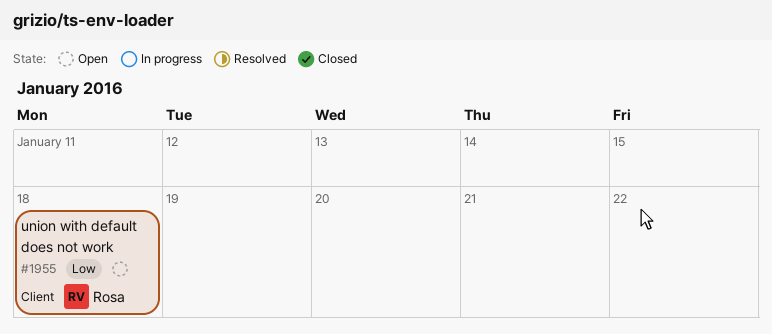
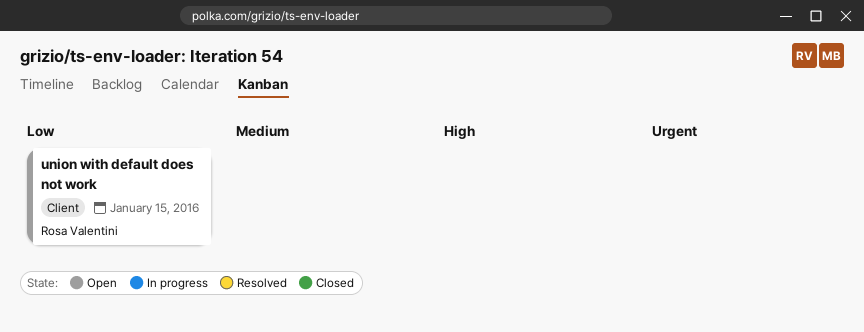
union with default does not work, due: Jan 18 -> Jan 15

